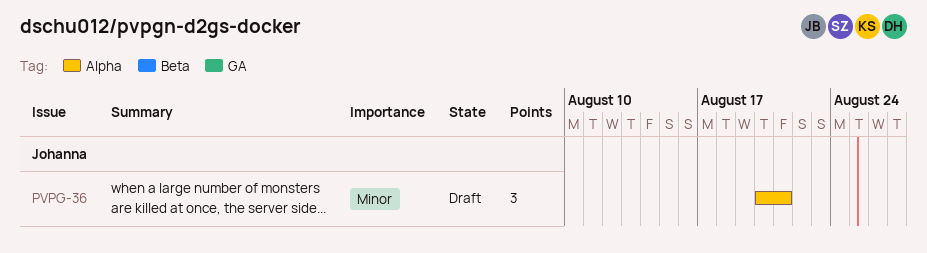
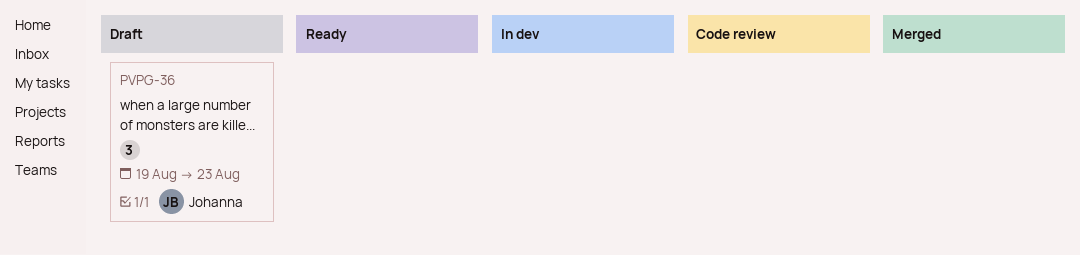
PVPG-36, start: Aug 20 -> Aug 19
PVPG-36, due: Aug 21 -> Aug 23

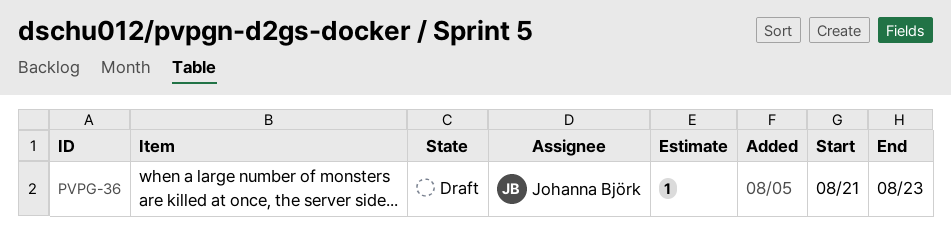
PVPG-36, estimate: 3 -> 1
PVPG-36, start: Aug 19 -> Aug 21

